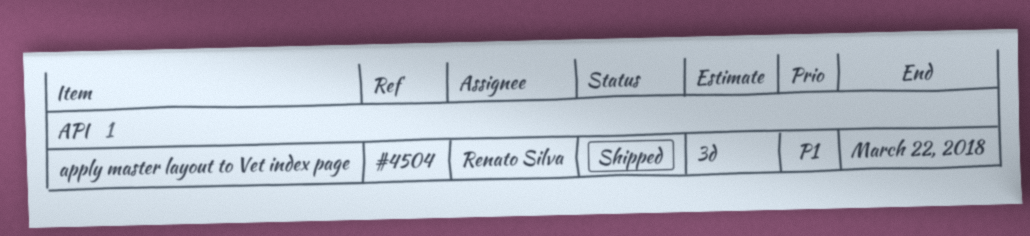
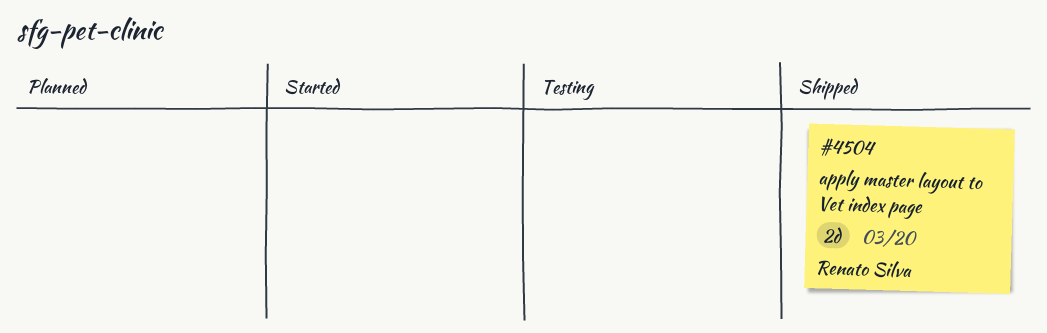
#4504, estimate: 3d -> 2d
#4504, due: Mar 22 -> Mar 20

